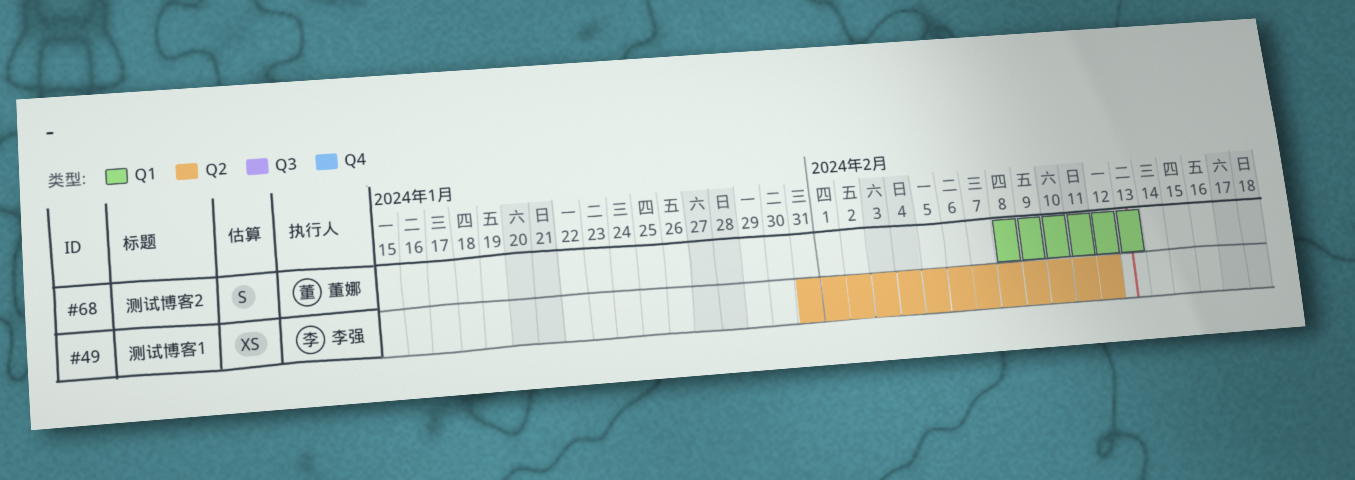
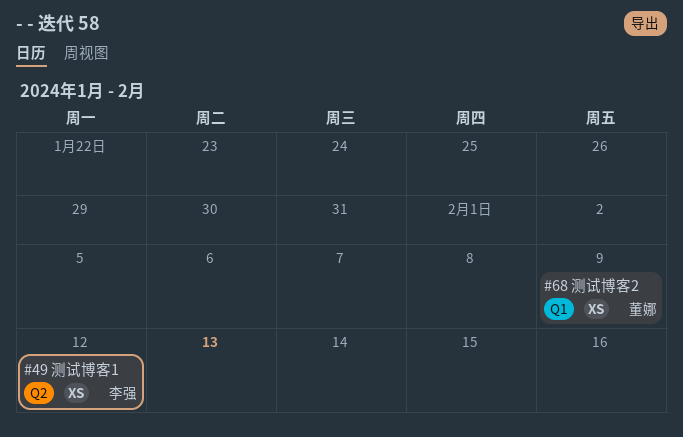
#68, estimate: S -> XS
#68, due: Feb 13 -> Feb 9

